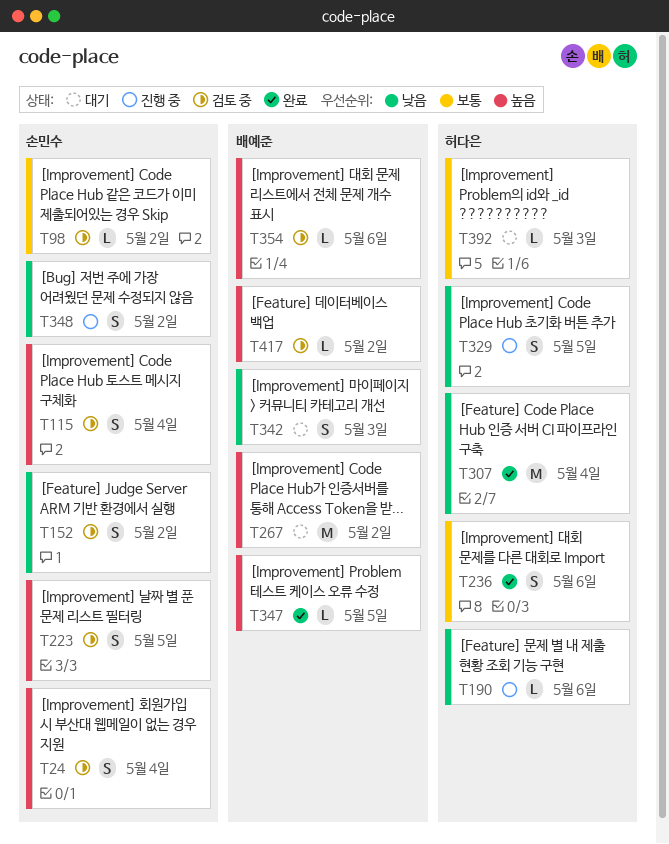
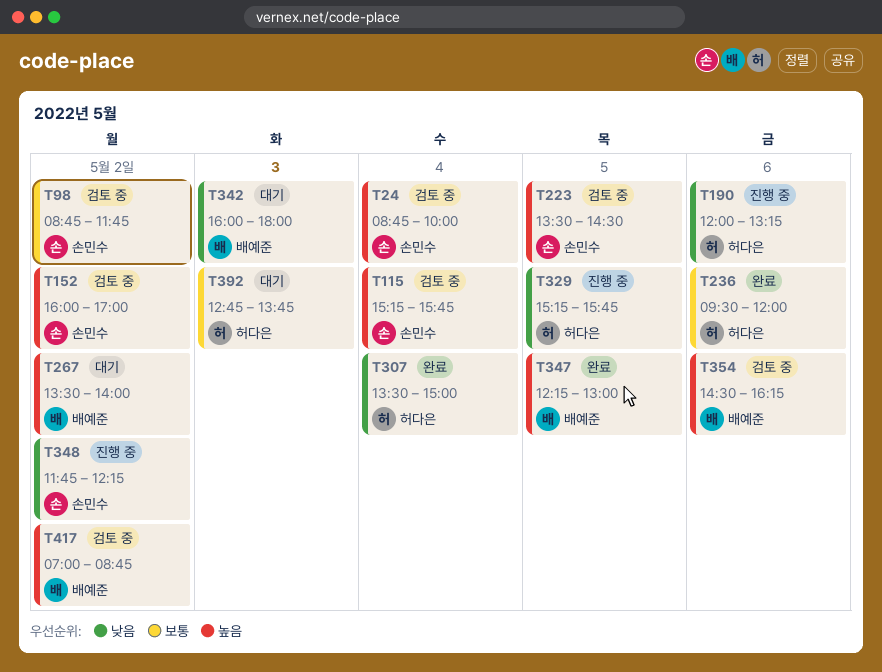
T152, priority: 낮음 -> 높음

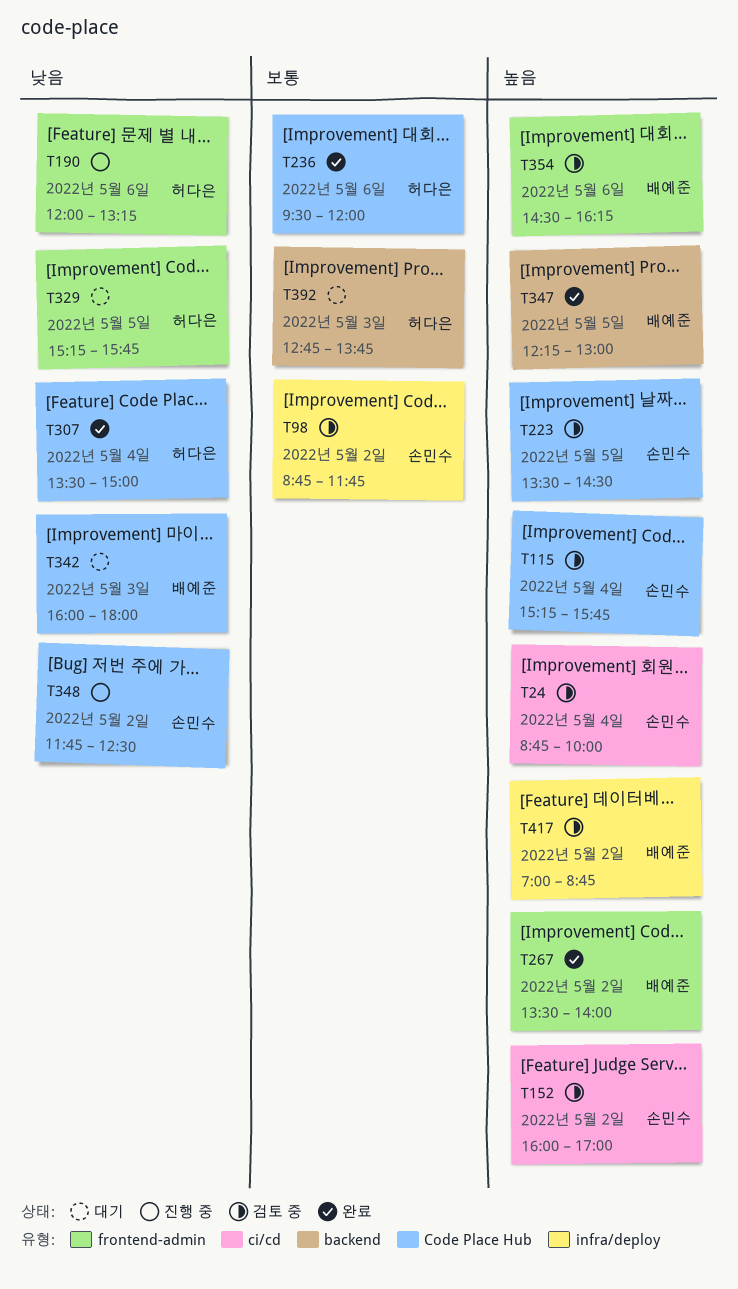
T267, status: 대기 -> 완료
T329, status: 진행 중 -> 대기
T348, ends: 12:15 -> 12:30

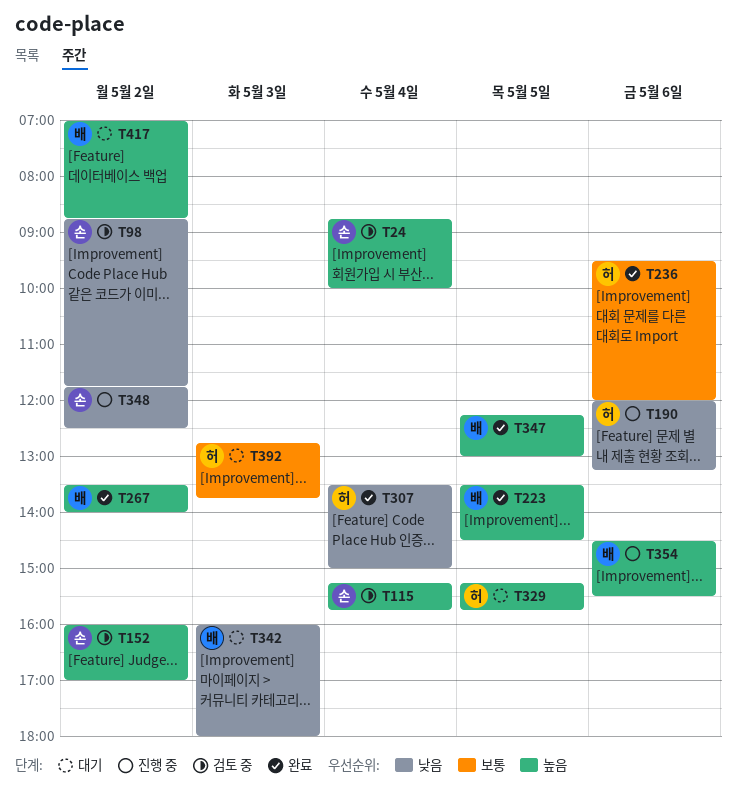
T98, priority: 보통 -> 낮음
T223, status: 검토 중 -> 완료
T223, owner: 손민수 -> 배예준
T329, priority: 낮음 -> 높음
T354, status: 검토 중 -> 진행 중
T354, ends: 16:15 -> 15:30
T417, status: 검토 중 -> 대기

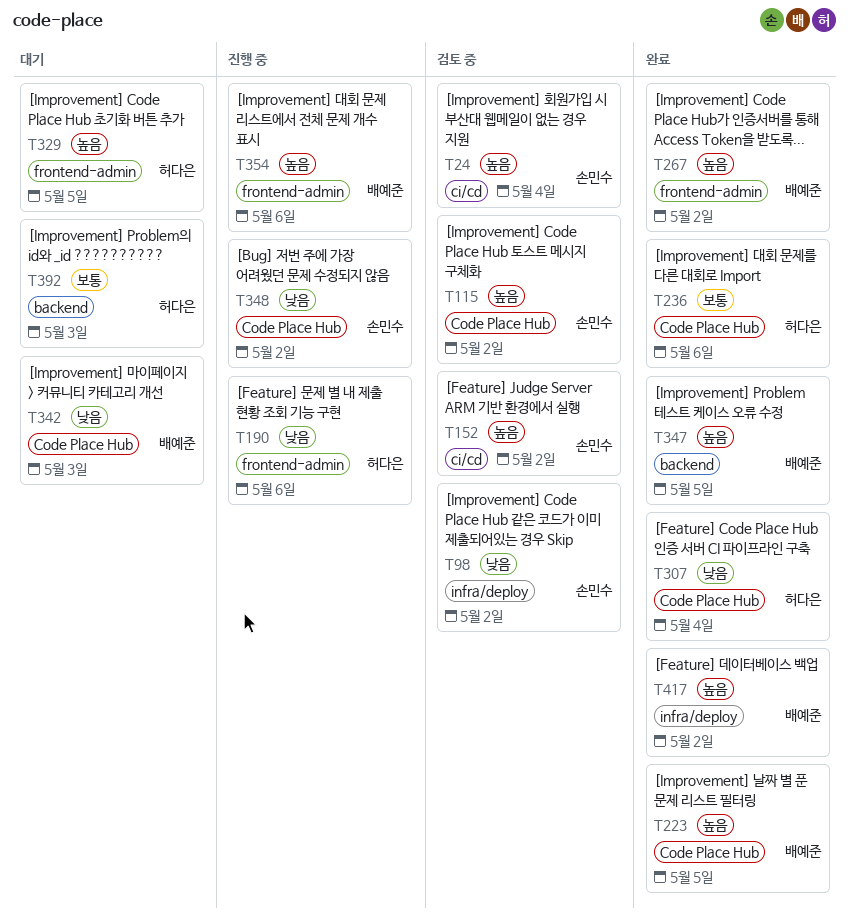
T115, day: May 4 -> May 2
T417, status: 대기 -> 완료

